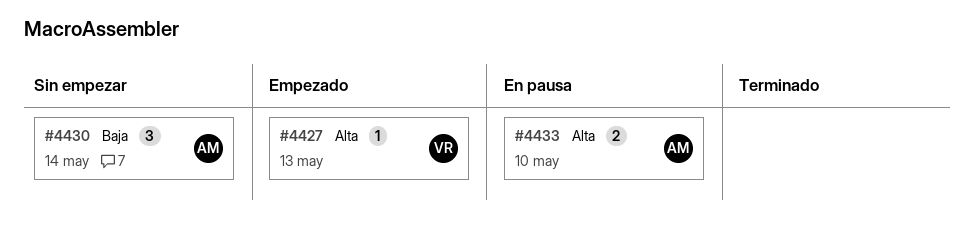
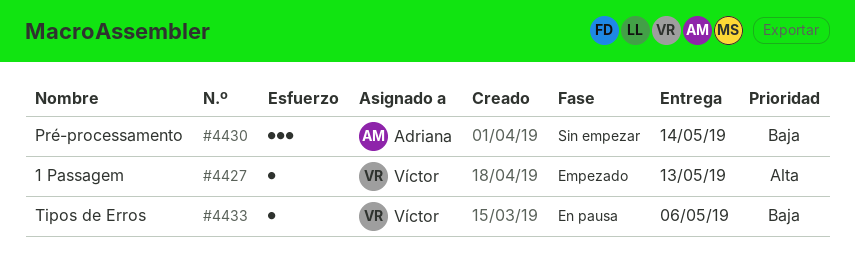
#4433, owner: Adriana -> Víctor
#4433, priority: Alta -> Baja
#4433, estimate: 2 -> 1
#4433, due: May 10 -> May 6

